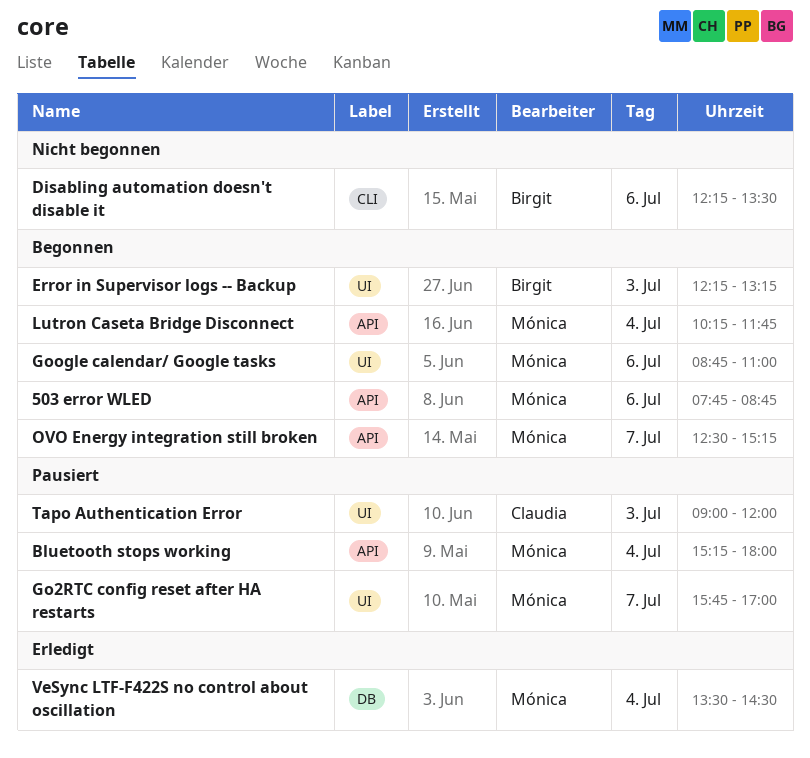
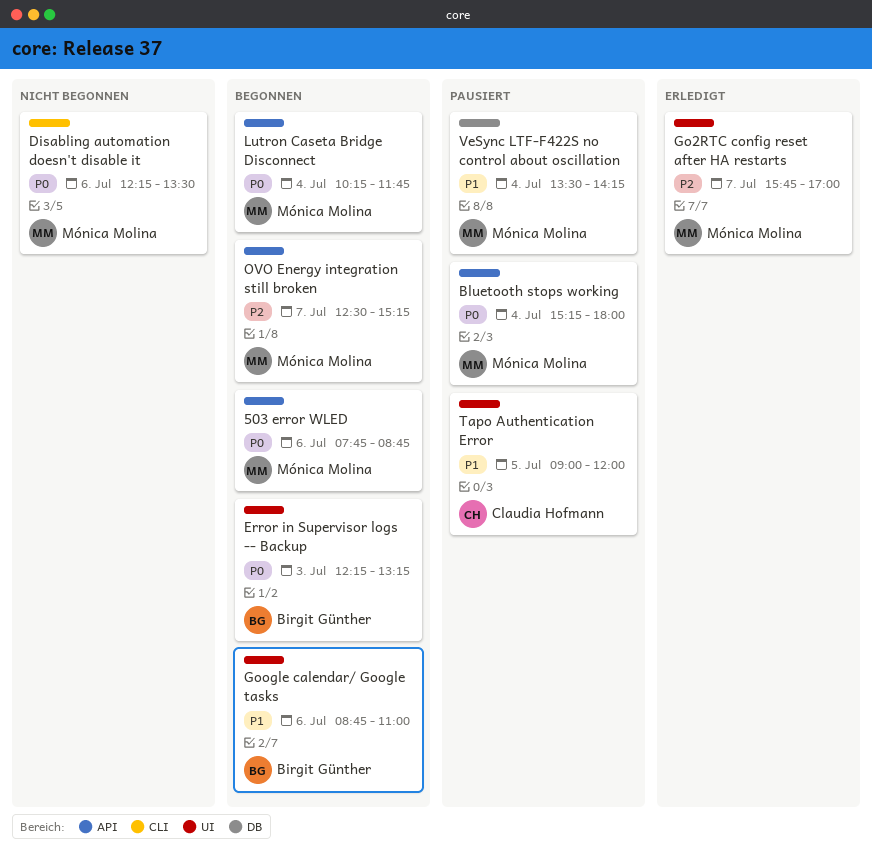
Disabling automation doesn't disable it, owner: Birgit Günther -> Mónica Molina
Go2RTC config reset after HA restarts, status: Pausiert -> Erledigt
Google calendar/ Google tasks, owner: Mónica Molina -> Birgit Günther
Tapo Authentication Error, day: Jul 3 -> Jul 5
VeSync LTF-F422S no control about oscillation, status: Erledigt -> Pausiert
VeSync LTF-F422S no control about oscillation, ends: 14:30 -> 14:15

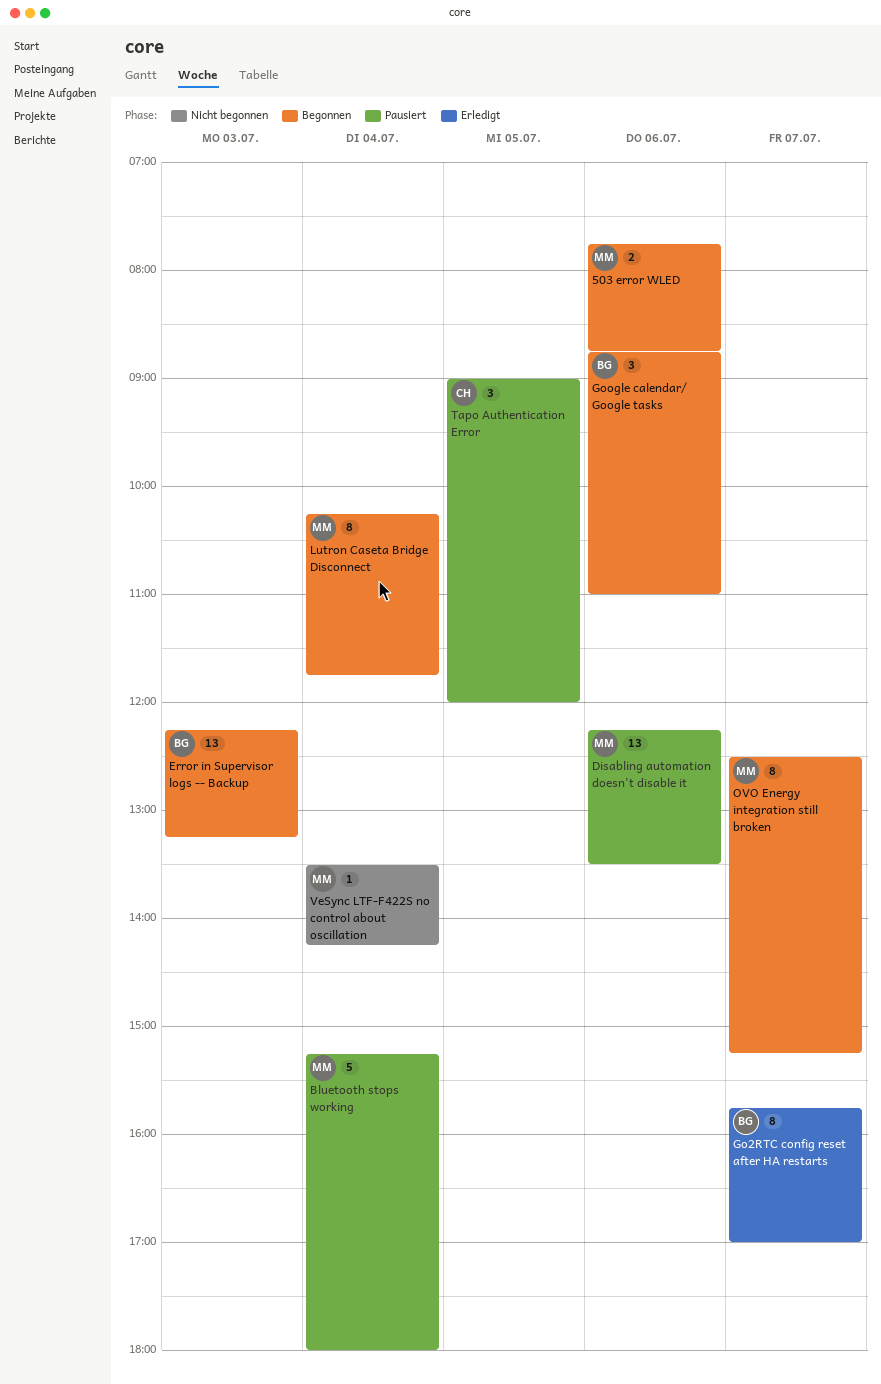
Disabling automation doesn't disable it, status: Nicht begonnen -> Pausiert
Go2RTC config reset after HA restarts, owner: Mónica Molina -> Birgit Günther
VeSync LTF-F422S no control about oscillation, status: Pausiert -> Nicht begonnen

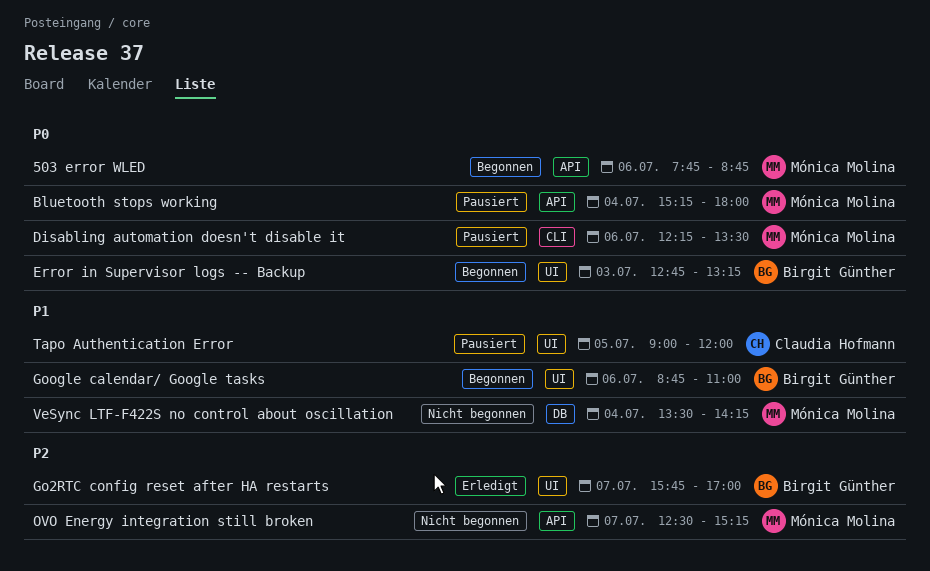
Error in Supervisor logs -- Backup, begins: 12:15 -> 12:45
Lutron Caseta Bridge Disconnect: present -> none
OVO Energy integration still broken, status: Begonnen -> Nicht begonnen

